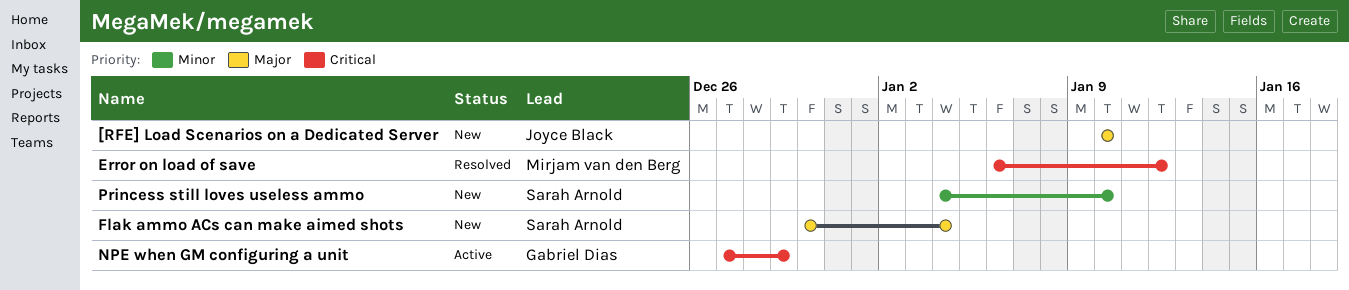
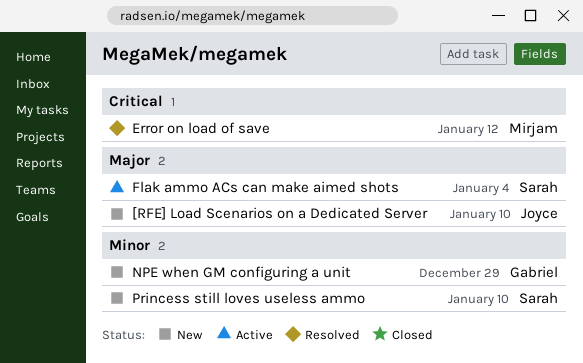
Flak ammo ACs can make aimed shots, status: New -> Active
NPE when GM configuring a unit, status: Active -> New
NPE when GM configuring a unit, priority: Critical -> Minor

